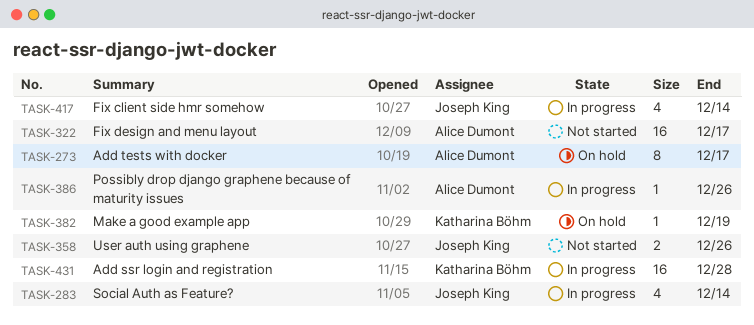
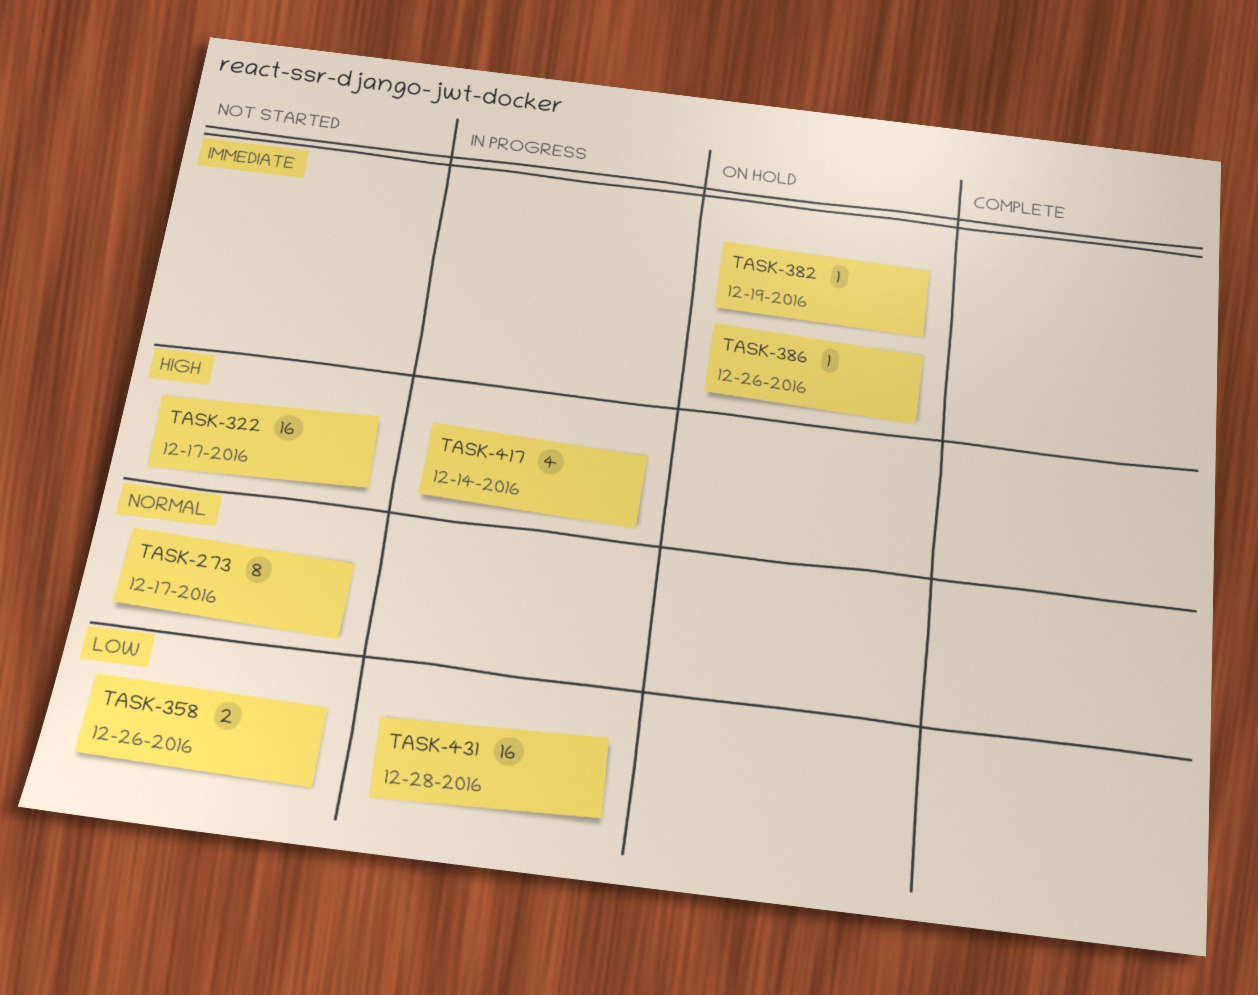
TASK-273, status: On hold -> Not started
TASK-283: present -> none
TASK-386, status: In progress -> On hold

